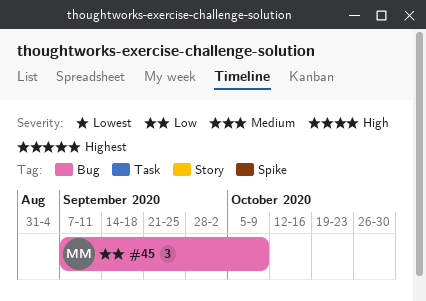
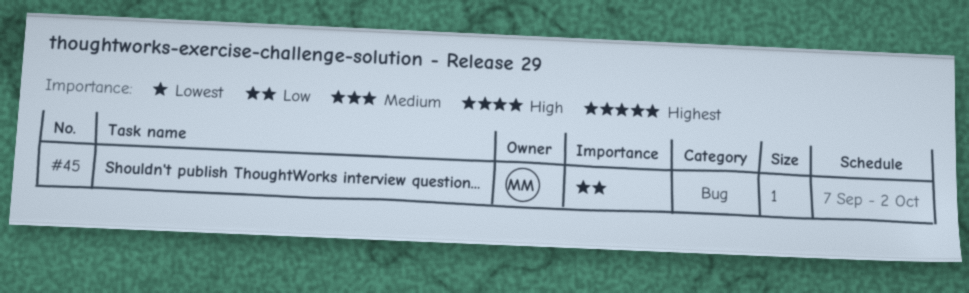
#45, estimate: 3 -> 1
#45, due: Oct 9 -> Oct 2

